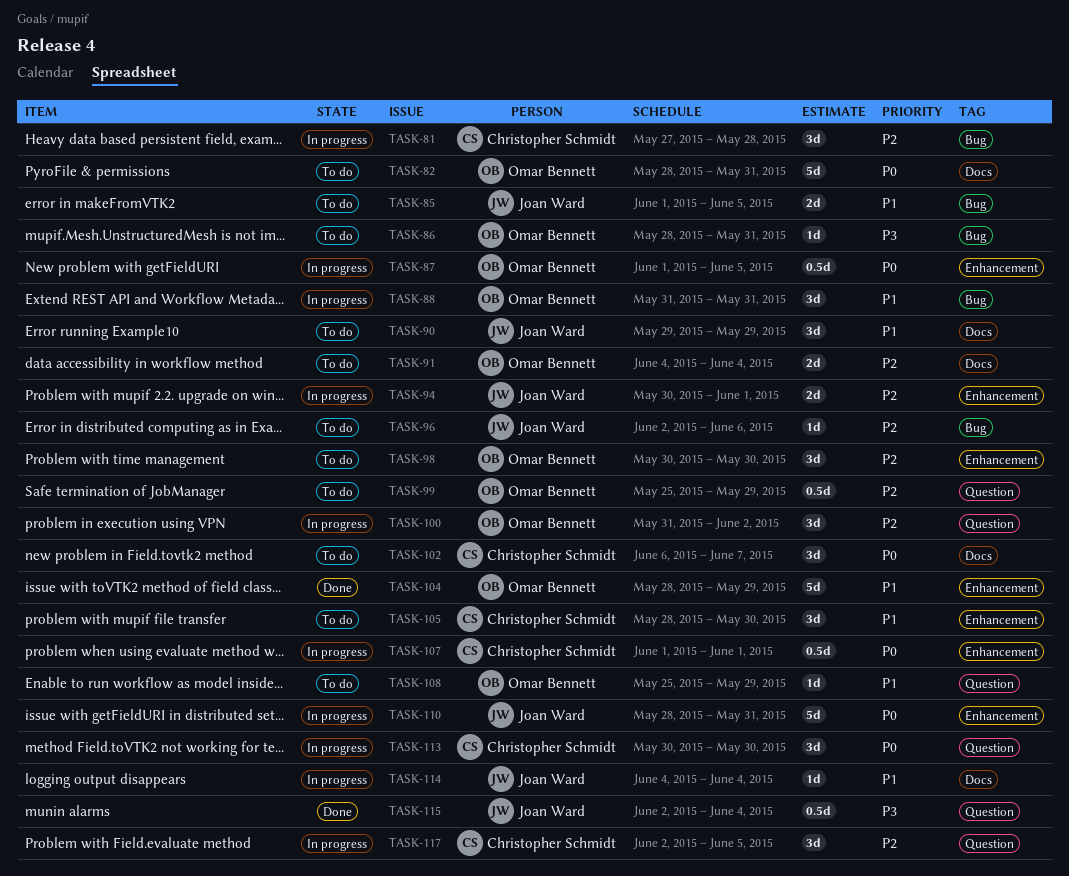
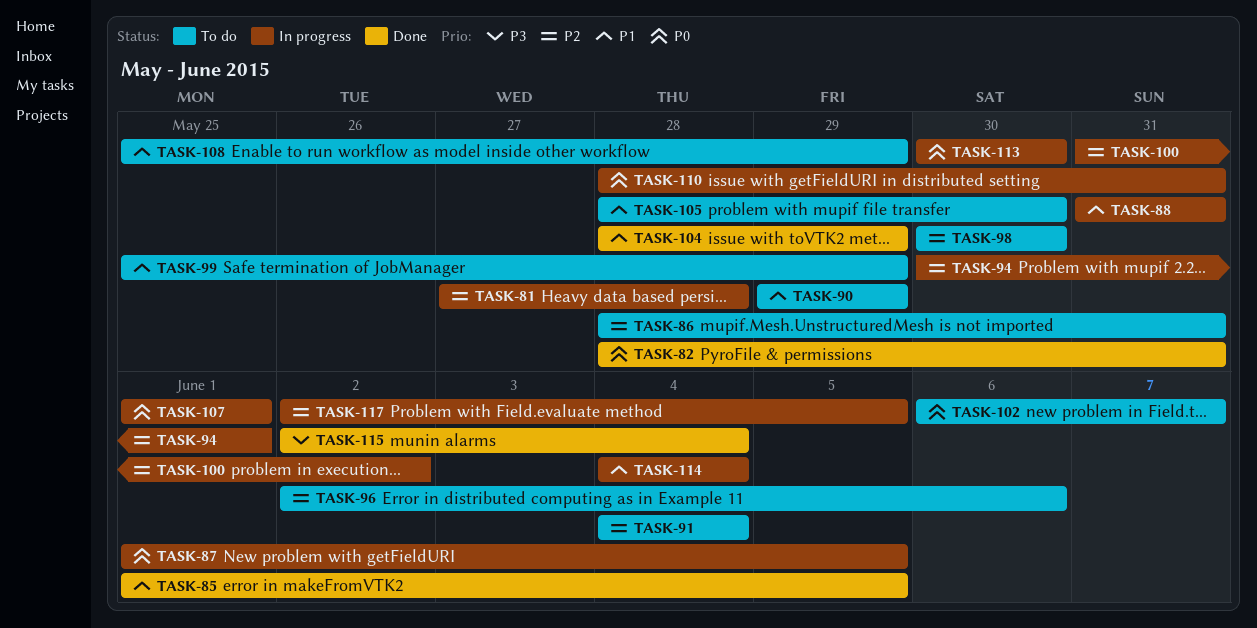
TASK-82, status: To do -> Done
TASK-85, status: To do -> Done
TASK-86, priority: P3 -> P2
TASK-99, priority: P2 -> P1

